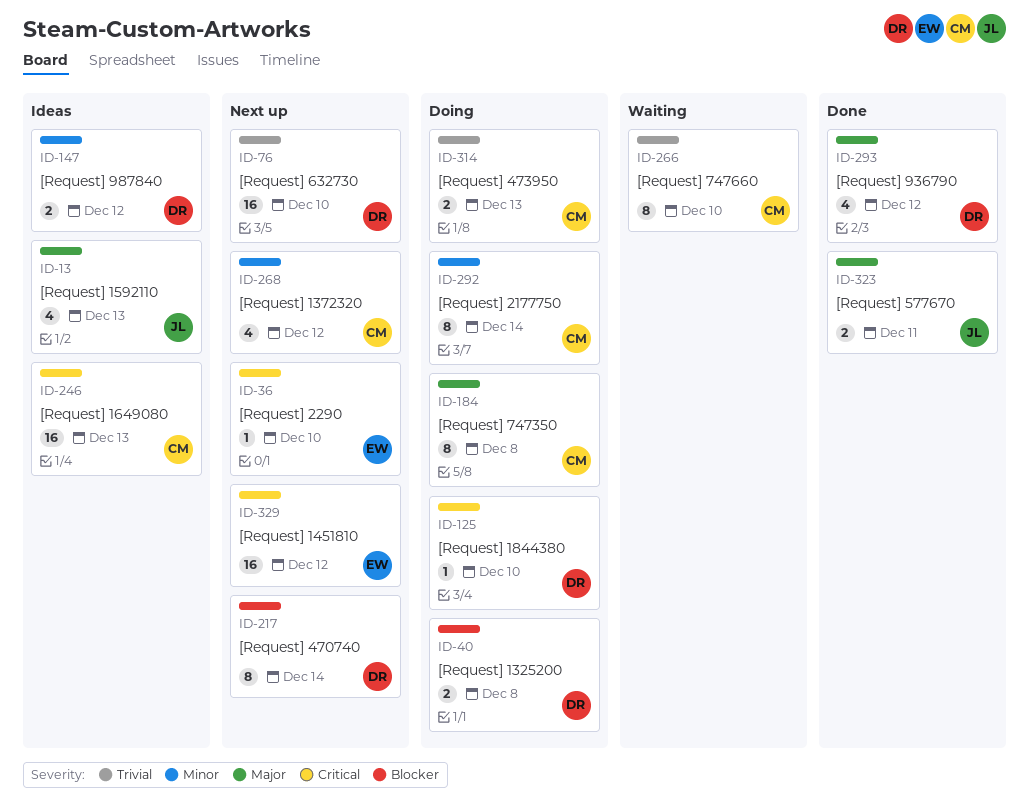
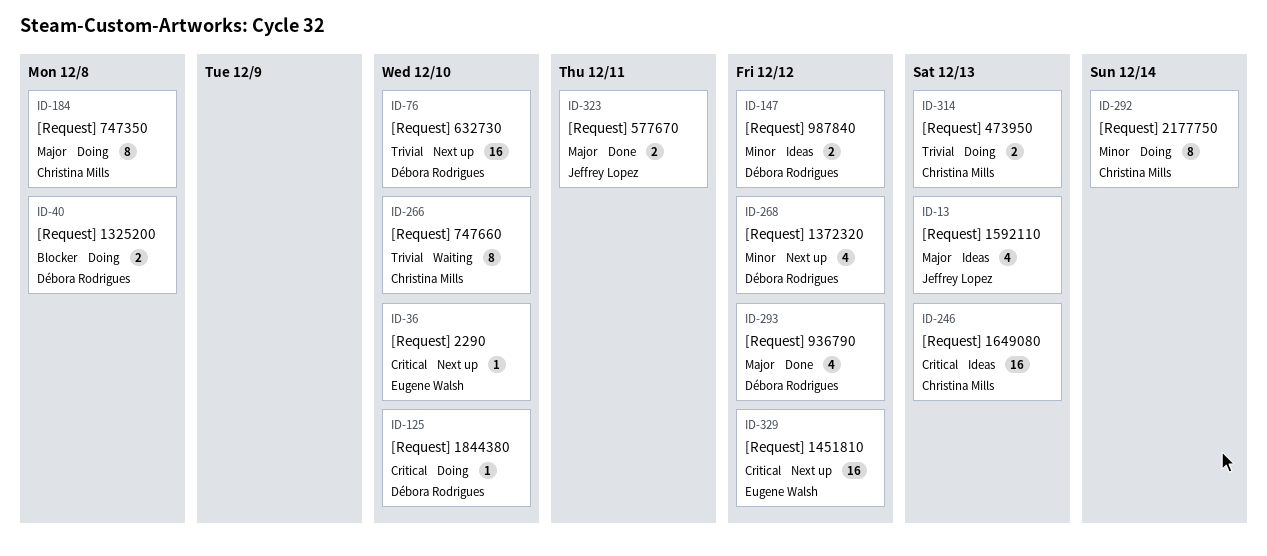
ID-217: present -> none
ID-268, owner: Christina Mills -> Débora Rodrigues

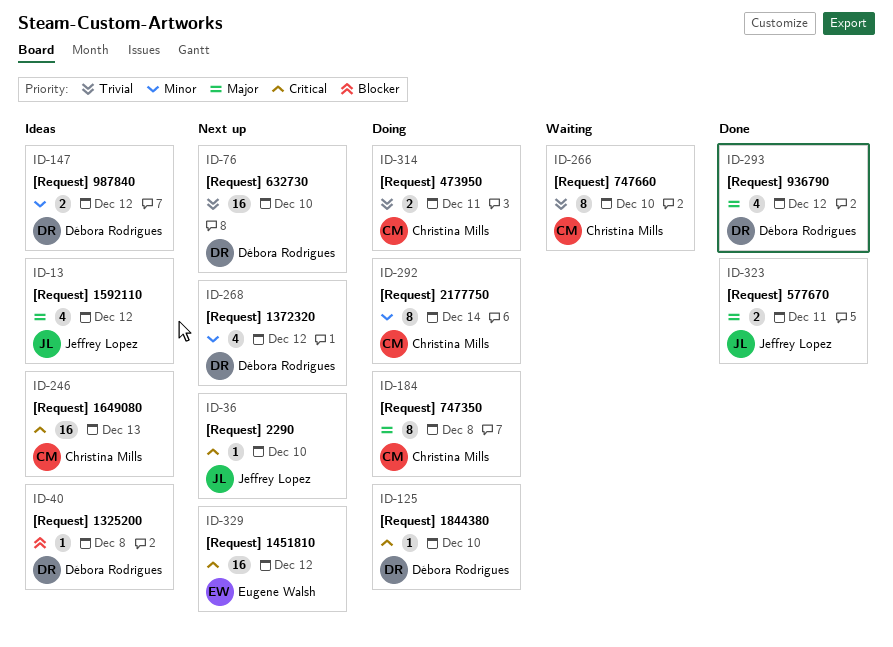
ID-13, due: Dec 13 -> Dec 12
ID-36, owner: Eugene Walsh -> Jeffrey Lopez
ID-40, status: Doing -> Ideas
ID-40, estimate: 2 -> 1
ID-314, due: Dec 13 -> Dec 11

